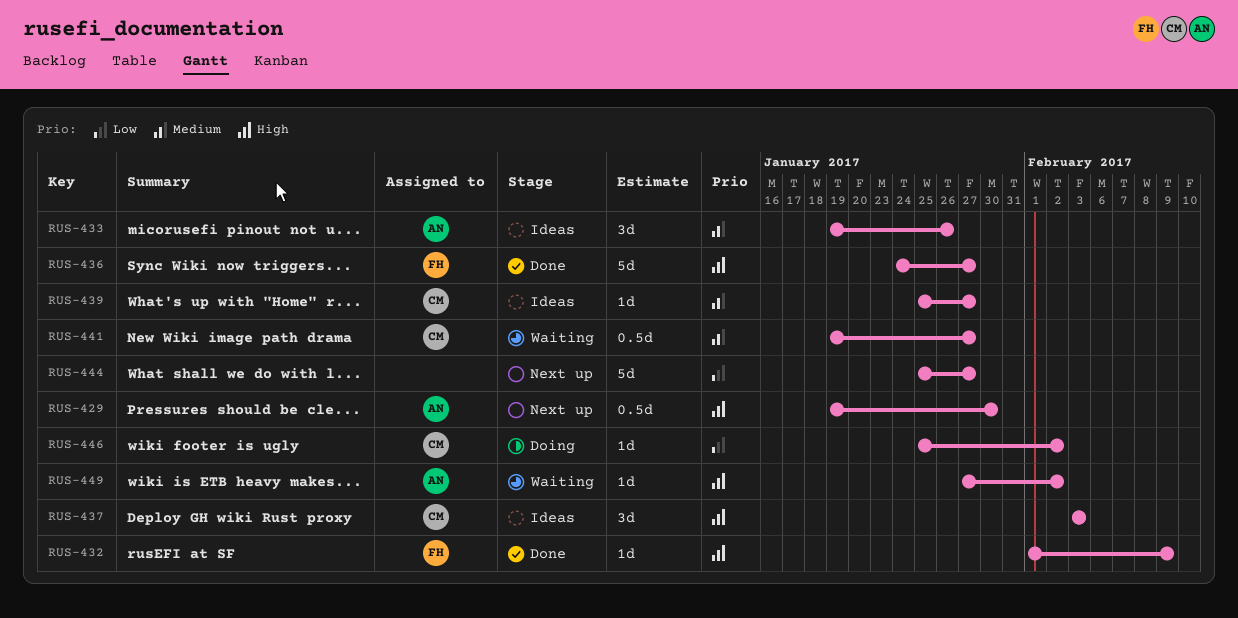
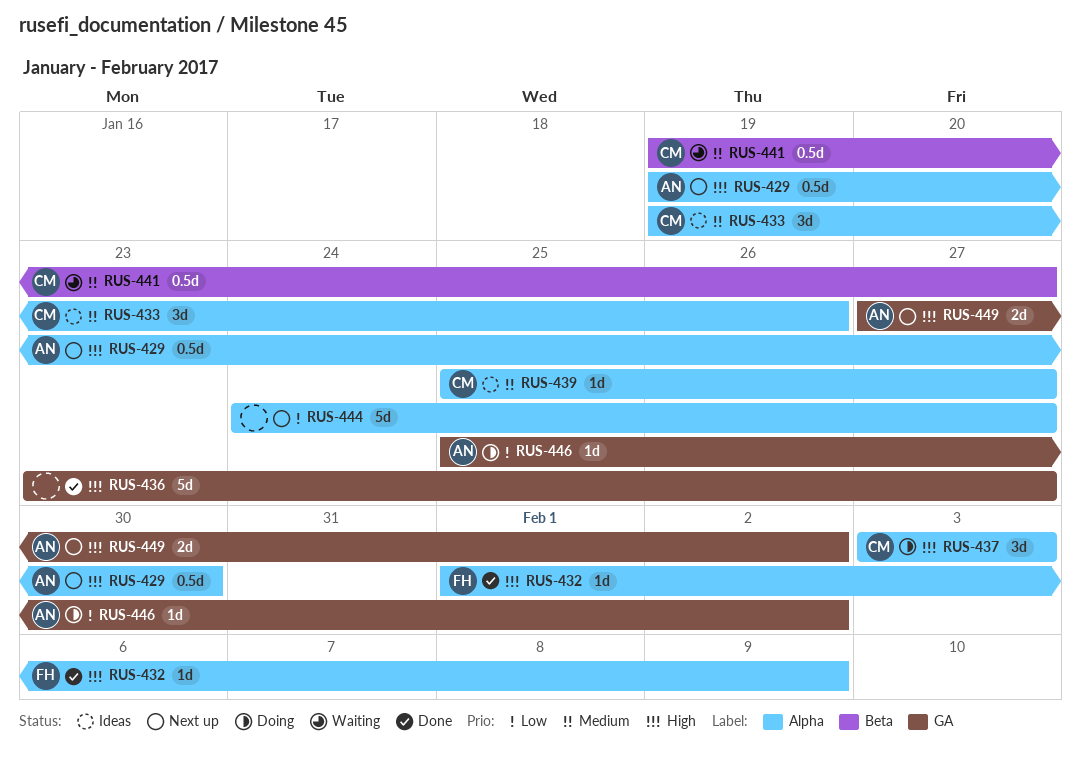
RUS-433, owner: AN -> CM
RUS-436, owner: FH -> none
RUS-436, start: Jan 24 -> Jan 23
RUS-437, status: Ideas -> Doing
RUS-444, start: Jan 25 -> Jan 24
RUS-446, owner: CM -> AN
RUS-449, status: Waiting -> Next up
RUS-449, estimate: 1d -> 2d

